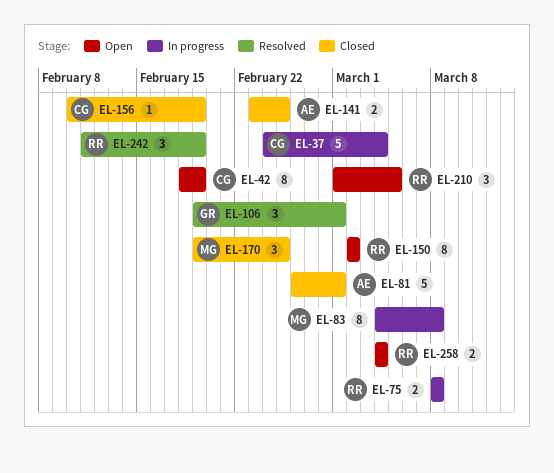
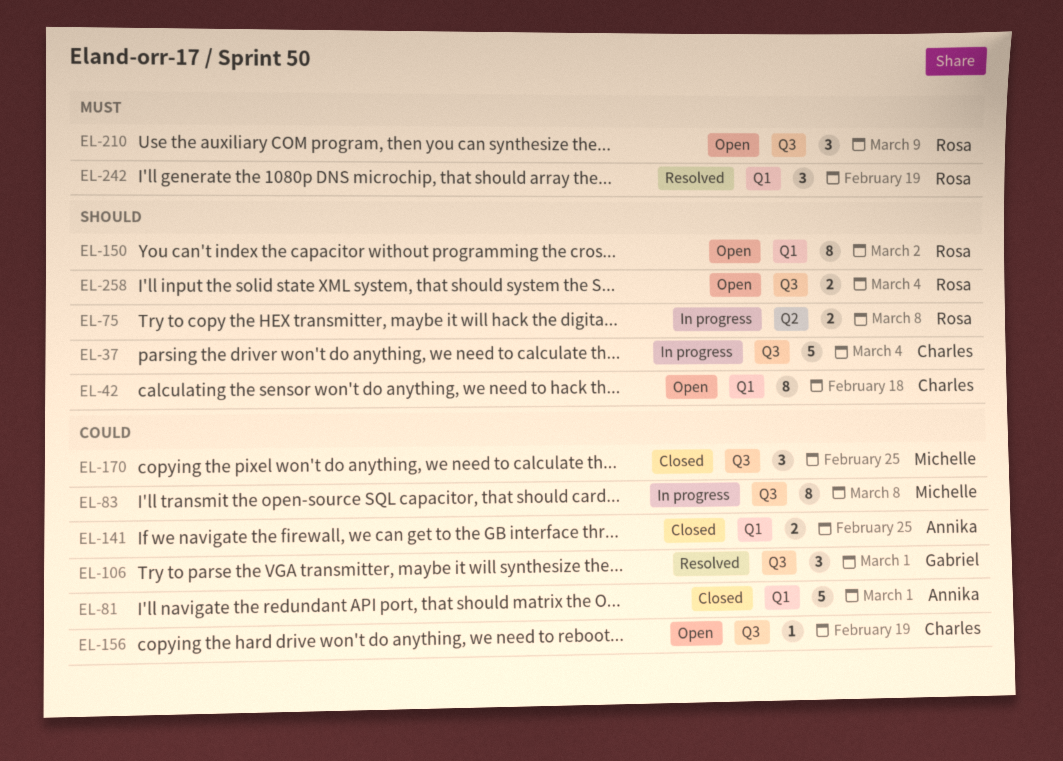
EL-42, due: Feb 19 -> Feb 18
EL-156, status: Closed -> Open
EL-210, due: Mar 5 -> Mar 9

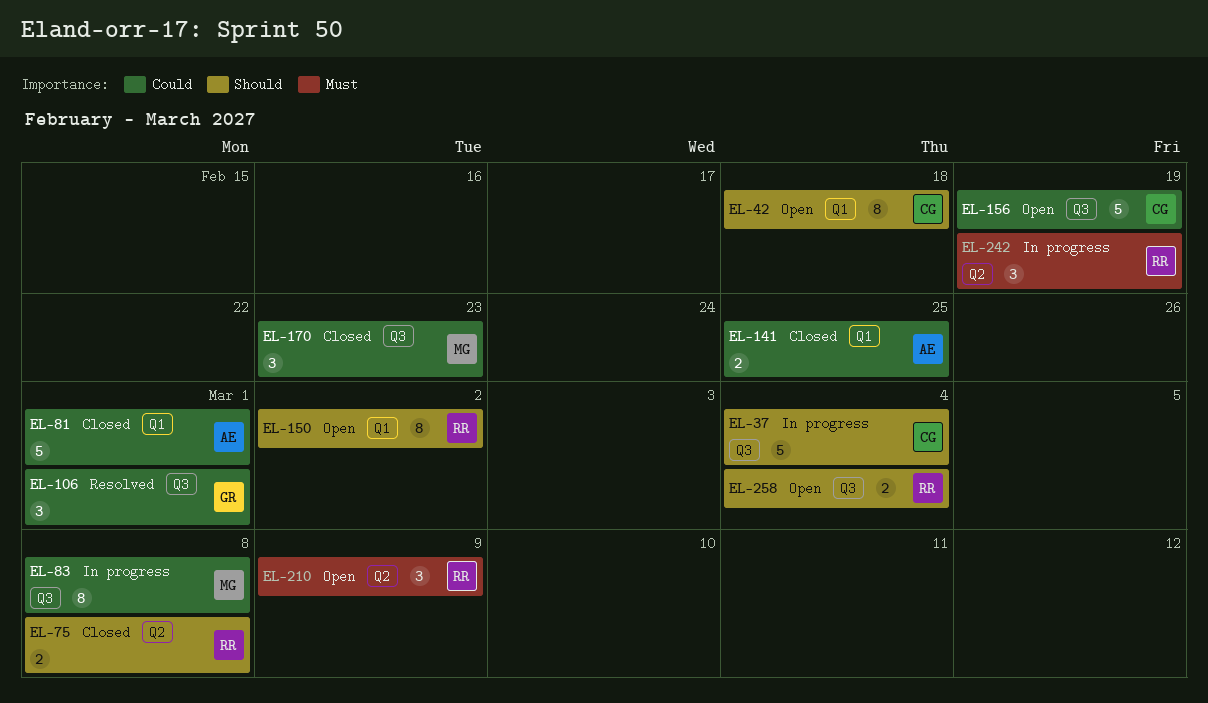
EL-75, status: In progress -> Closed
EL-156, estimate: 1 -> 5
EL-170, due: Feb 25 -> Feb 23
EL-210, label: Q3 -> Q2
EL-242, status: Resolved -> In progress
EL-242, label: Q1 -> Q2

